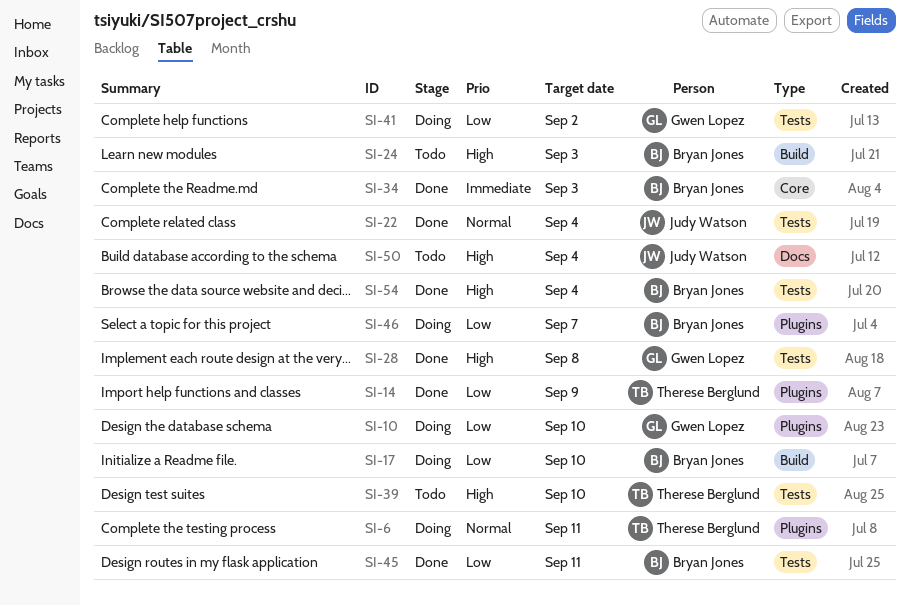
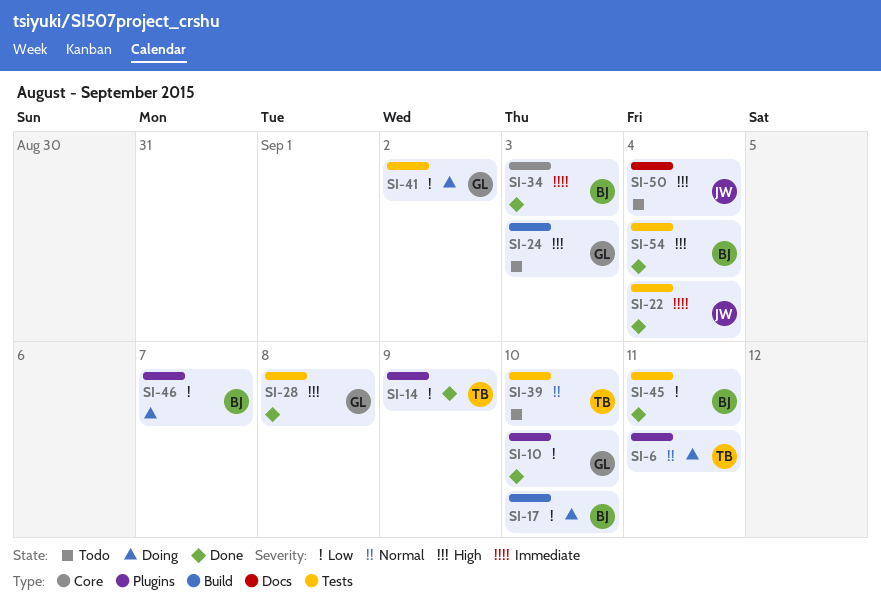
SI-10, status: Doing -> Done
SI-22, priority: Normal -> Immediate
SI-24, owner: Bryan Jones -> Gwen Lopez
SI-39, priority: High -> Normal

